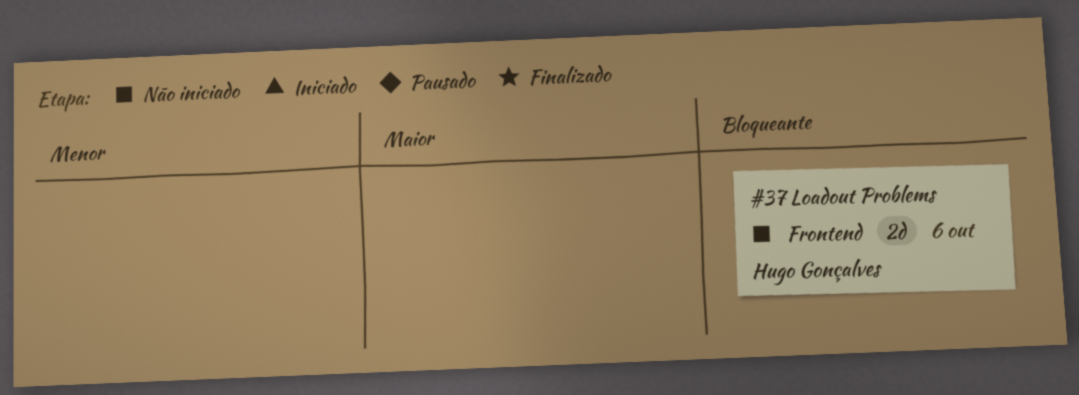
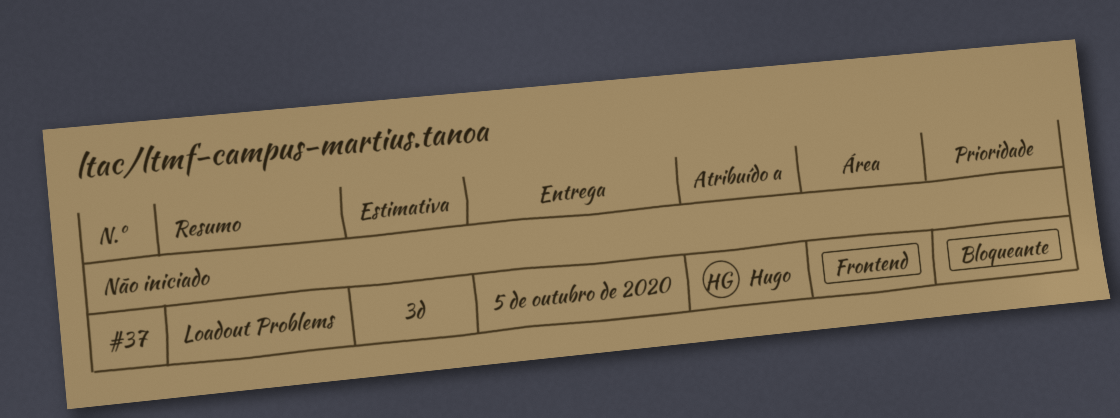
#37, estimate: 2d -> 3d
#37, due: Oct 6 -> Oct 5

